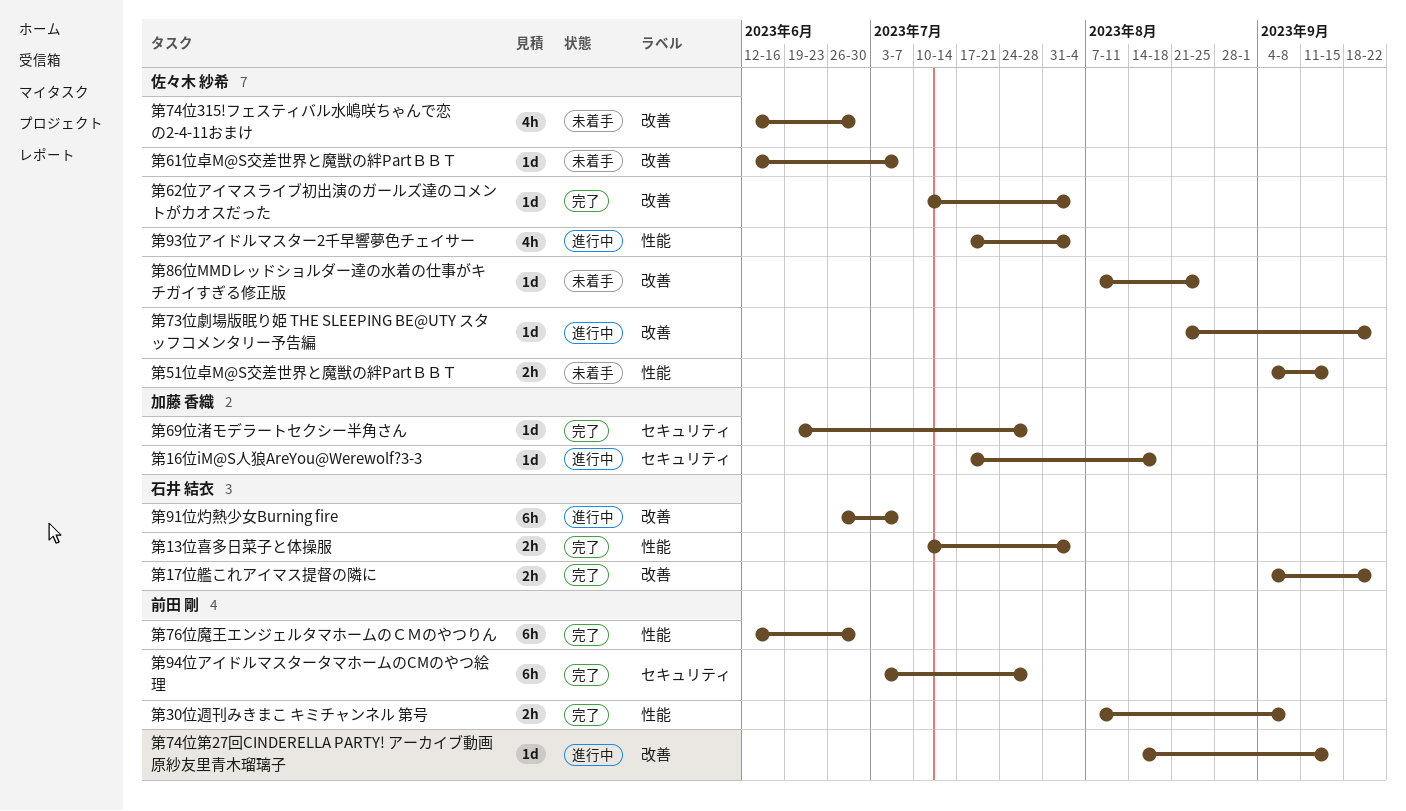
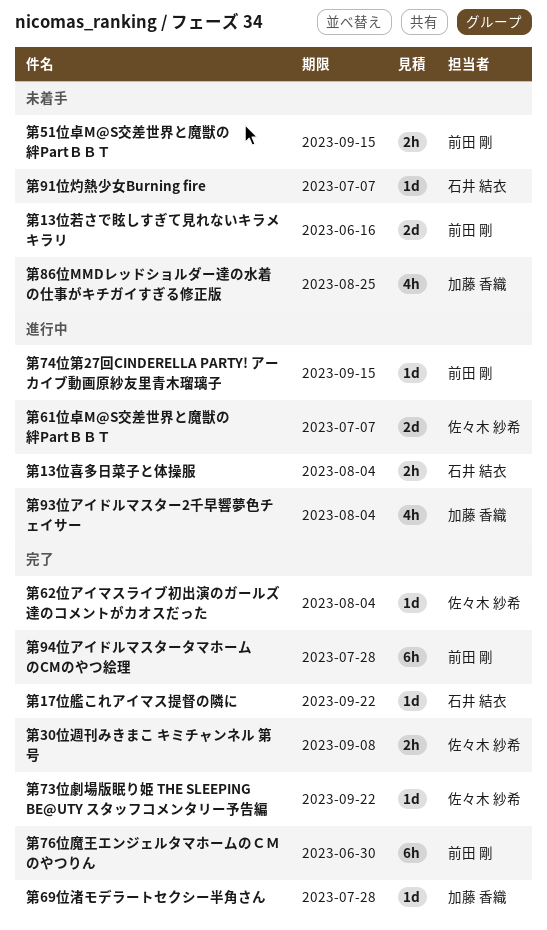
第13位喜多日菜子と体操服, status: 完了 -> 進行中
第13位若さで眩しすぎて見れないキラメキラリ: none -> present
第16位iM@S人狼AreYou@Werewolf?3-3: present -> none
第17位艦これアイマス提督の隣に, estimate: 2h -> 1d
第30位週刊みきまこ キミチャンネル 第号, owner: 前田 剛 -> 佐々木 紗希
第51位卓M@S交差世界と魔獣の絆PartＢＢＴ, owner: 佐々木 紗希 -> 前田 剛
第61位卓M@S交差世界と魔獣の絆PartＢＢＴ, status: 未着手 -> 進行中
第61位卓M@S交差世界と魔獣の絆PartＢＢＴ, estimate: 1d -> 2d
第73位劇場版眠り姫 THE SLEEPING BE@UTY スタッフコメンタリー予告編, status: 進行中 -> 完了
第74位315!フェスティバル水嶋咲ちゃんで恋の2-4-11おまけ: present -> none
第86位MMDレッドショルダー達の水着の仕事がキチガイすぎる修正版, owner: 佐々木 紗希 -> 加藤 香織
第86位MMDレッドショルダー達の水着の仕事がキチガイすぎる修正版, estimate: 1d -> 4h
第91位灼熱少女Burning fire, status: 進行中 -> 未着手
第91位灼熱少女Burning fire, estimate: 6h -> 1d
第93位アイドルマスター2千早響夢色チェイサー, owner: 佐々木 紗希 -> 加藤 香織

